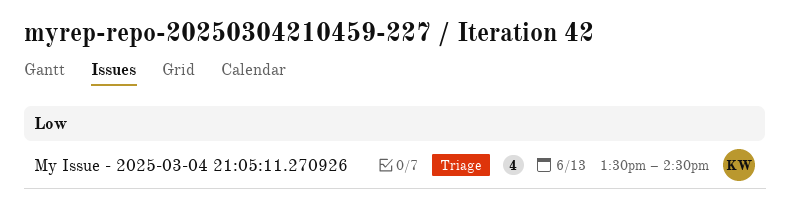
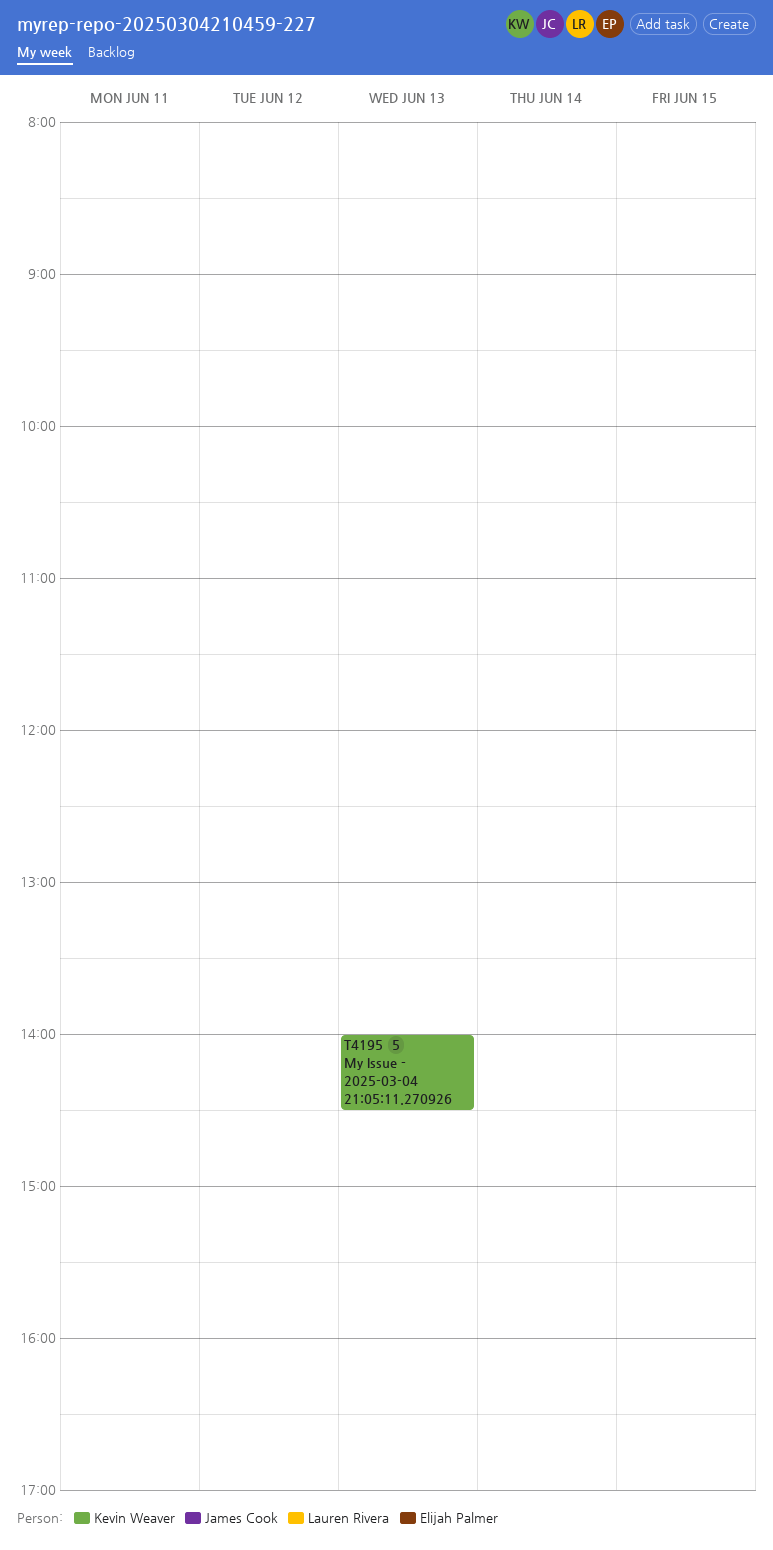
My Issue - 2025-03-04 21:05:11.270926, estimate: 4 -> 5
My Issue - 2025-03-04 21:05:11.270926, begins: 13:30 -> 14:00

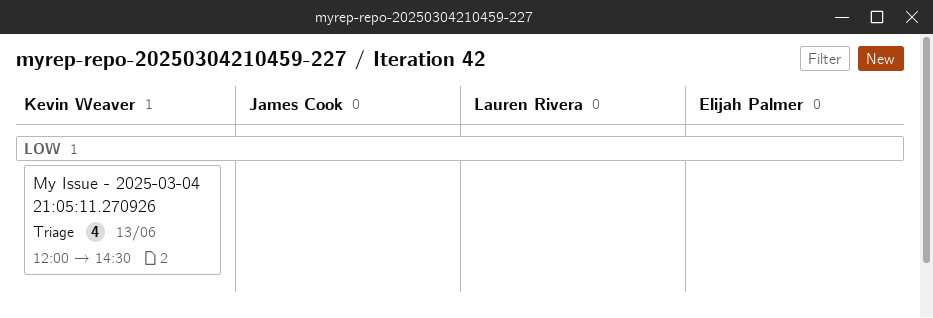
My Issue - 2025-03-04 21:05:11.270926, estimate: 5 -> 4
My Issue - 2025-03-04 21:05:11.270926, begins: 14:00 -> 12:00

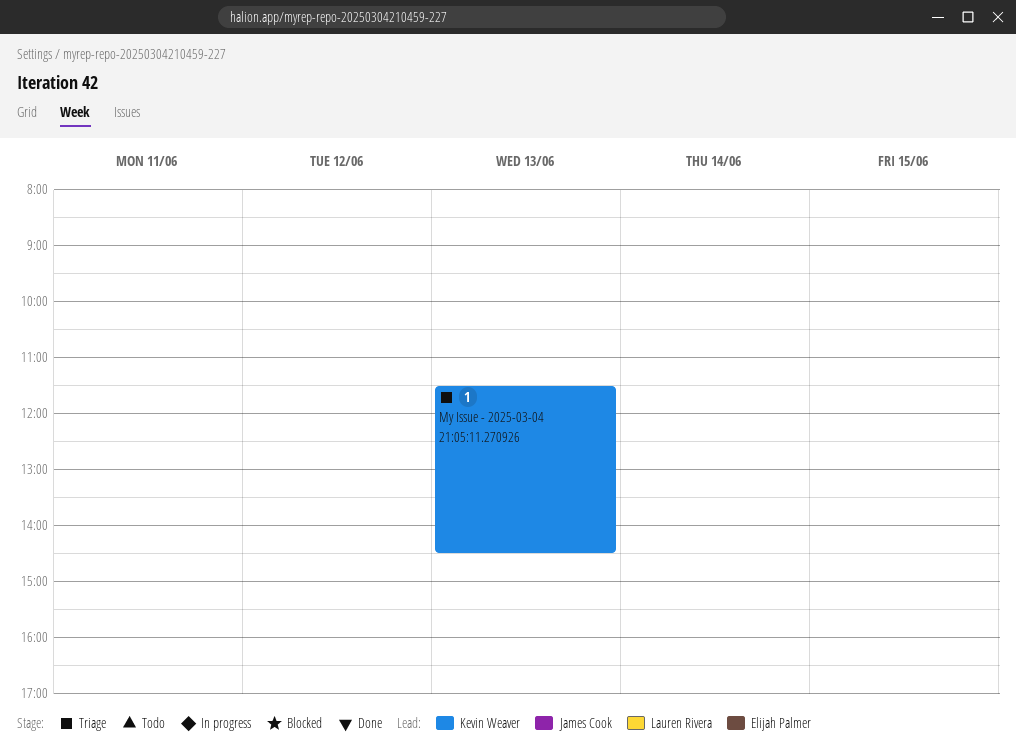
My Issue - 2025-03-04 21:05:11.270926, estimate: 4 -> 1
My Issue - 2025-03-04 21:05:11.270926, begins: 12:00 -> 11:30

